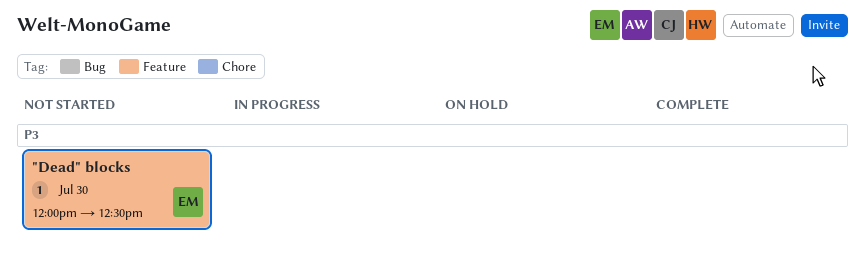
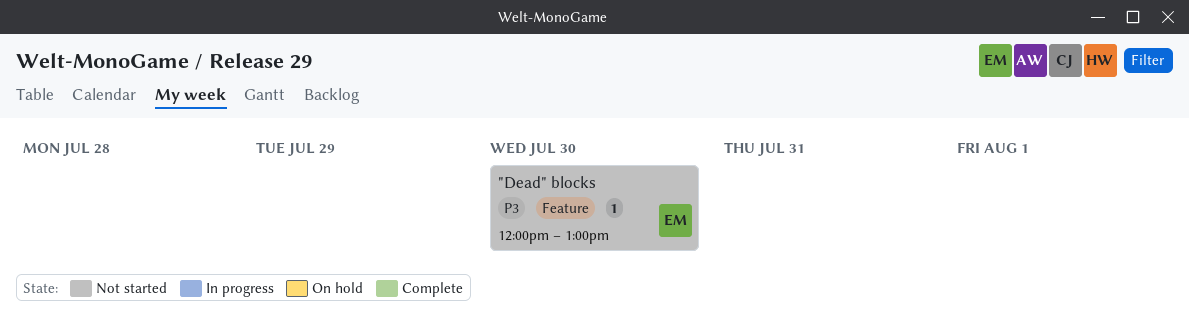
"Dead" blocks, ends: 12:30 -> 13:00

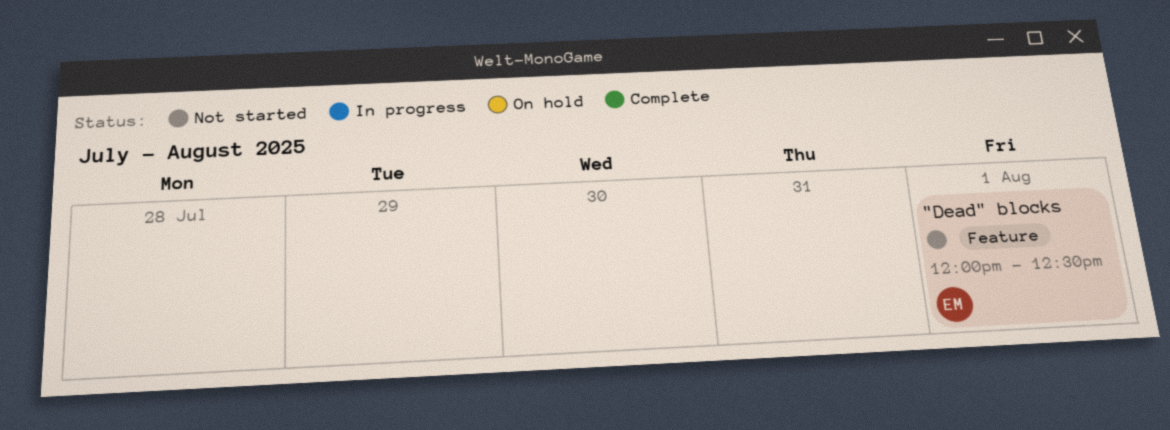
"Dead" blocks, day: Jul 30 -> Aug 1
"Dead" blocks, ends: 13:00 -> 12:30

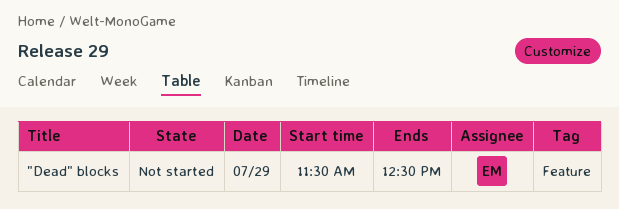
"Dead" blocks, day: Aug 1 -> Jul 29
"Dead" blocks, begins: 12:00 -> 11:30

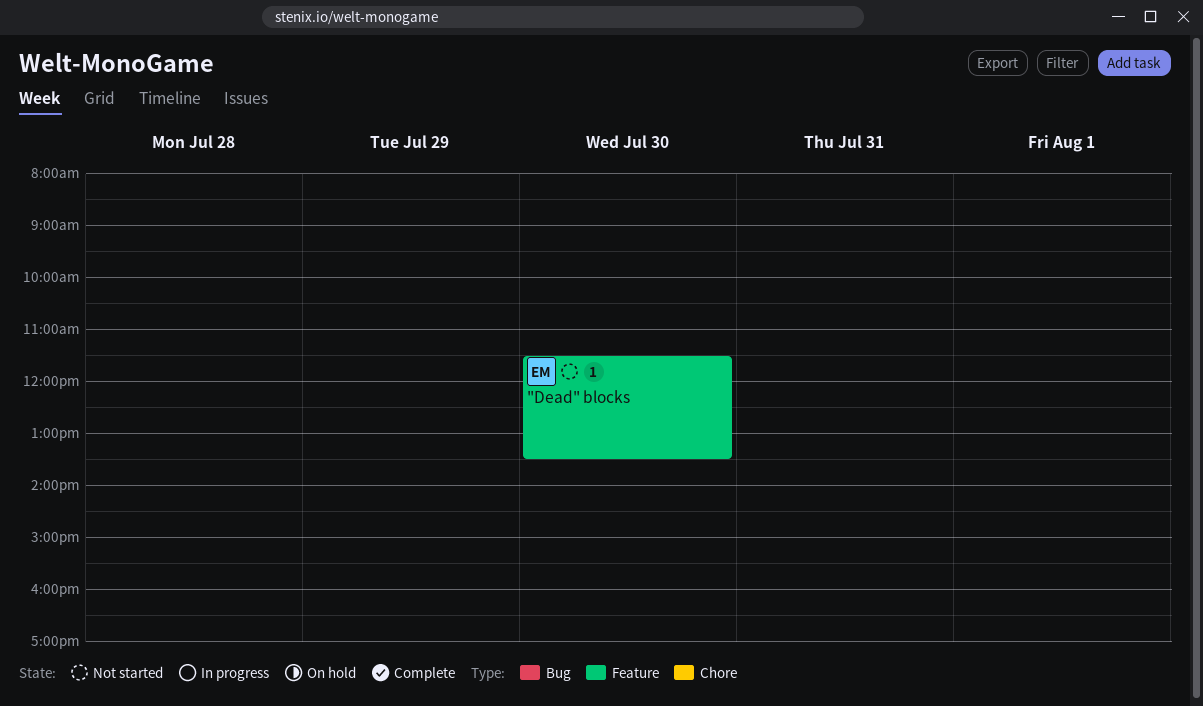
"Dead" blocks, day: Jul 29 -> Jul 30
"Dead" blocks, ends: 12:30 -> 13:30

